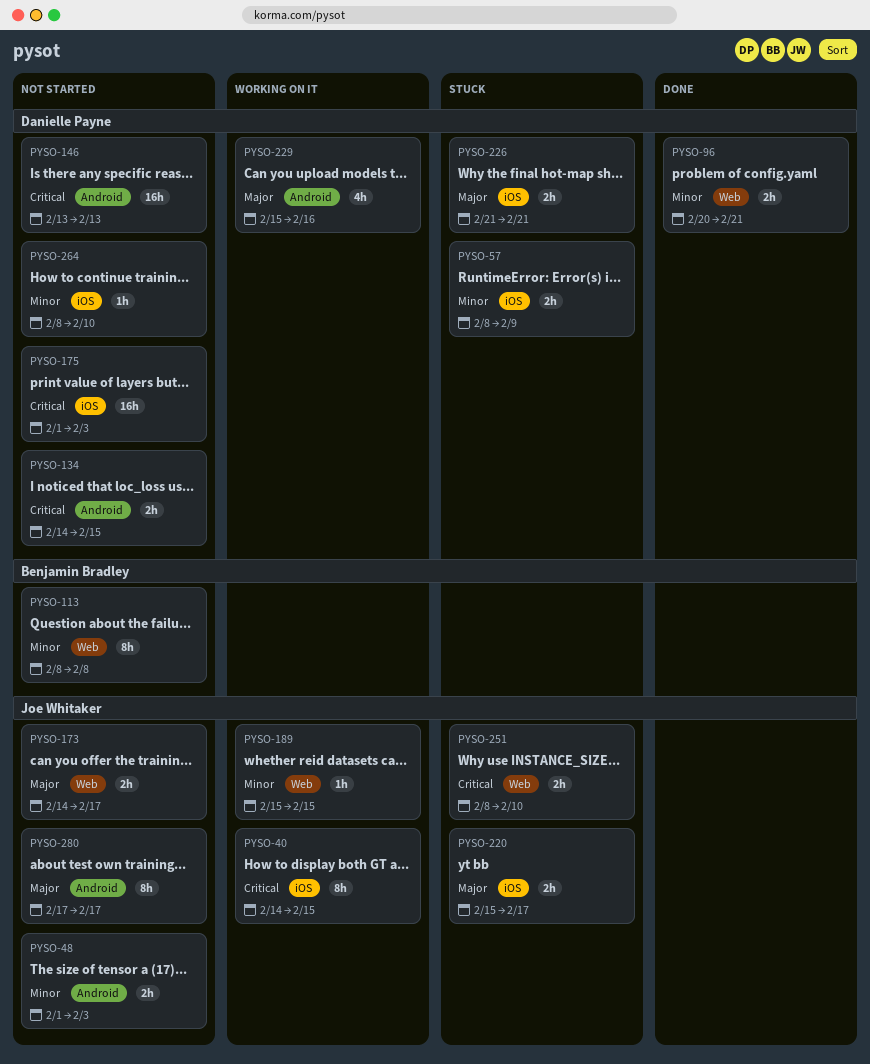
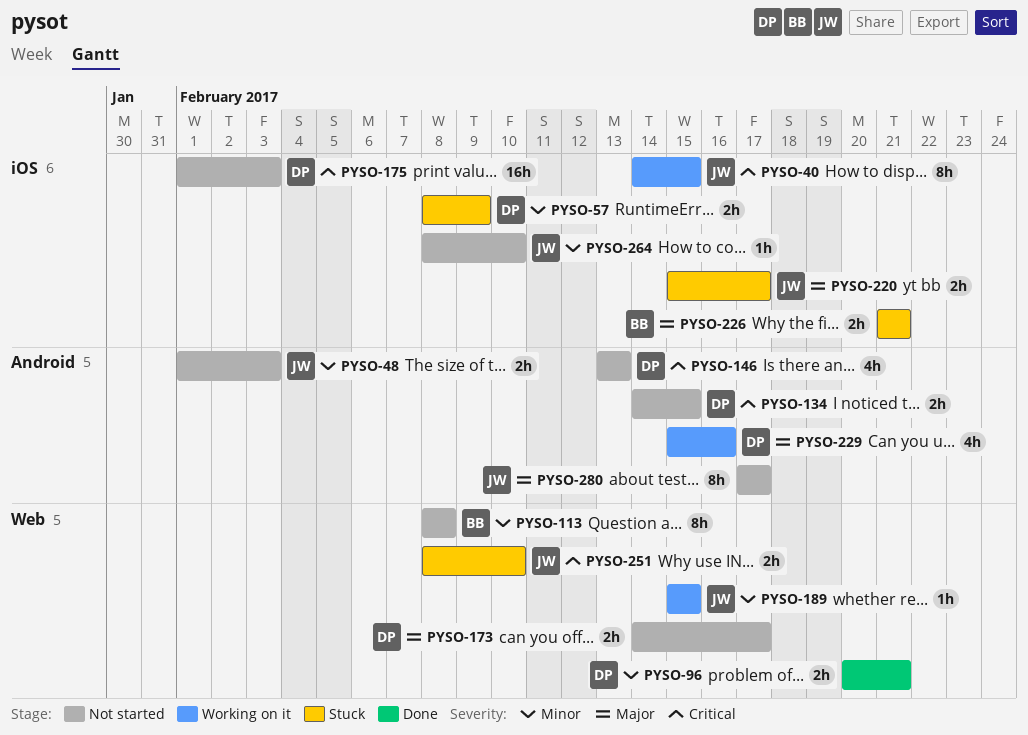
PYSO-146, estimate: 16h -> 4h
PYSO-173, owner: Joe Whitaker -> Danielle Payne
PYSO-226, owner: Danielle Payne -> Benjamin Bradley
PYSO-264, owner: Danielle Payne -> Joe Whitaker

